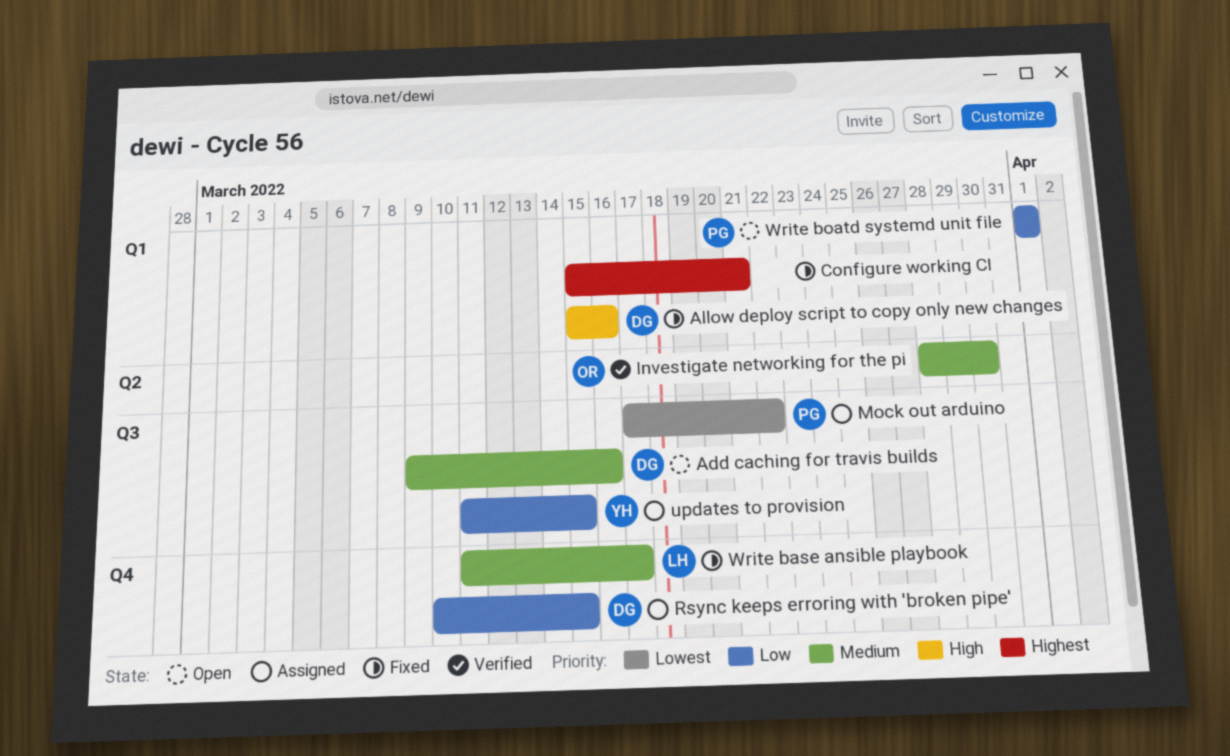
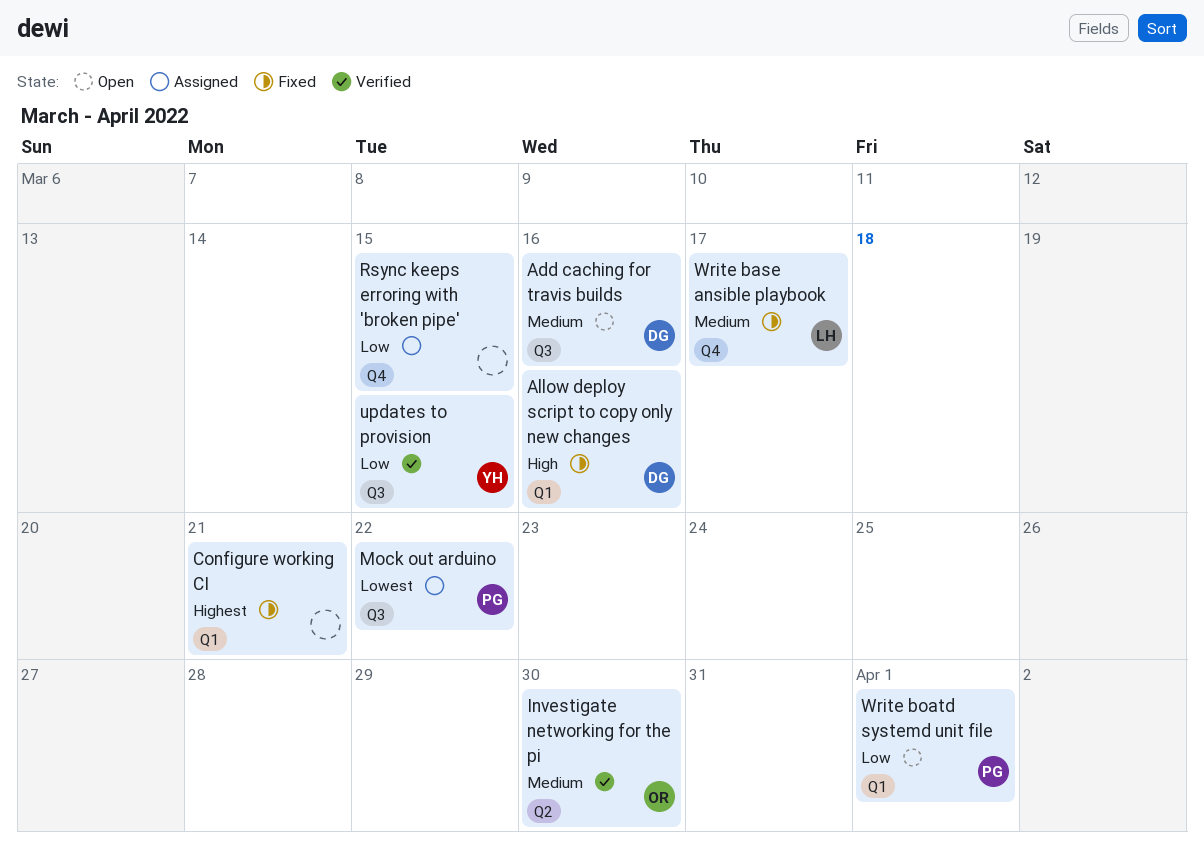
Rsync keeps erroring with 'broken pipe', owner: DG -> none
updates to provision, status: Assigned -> Verified

